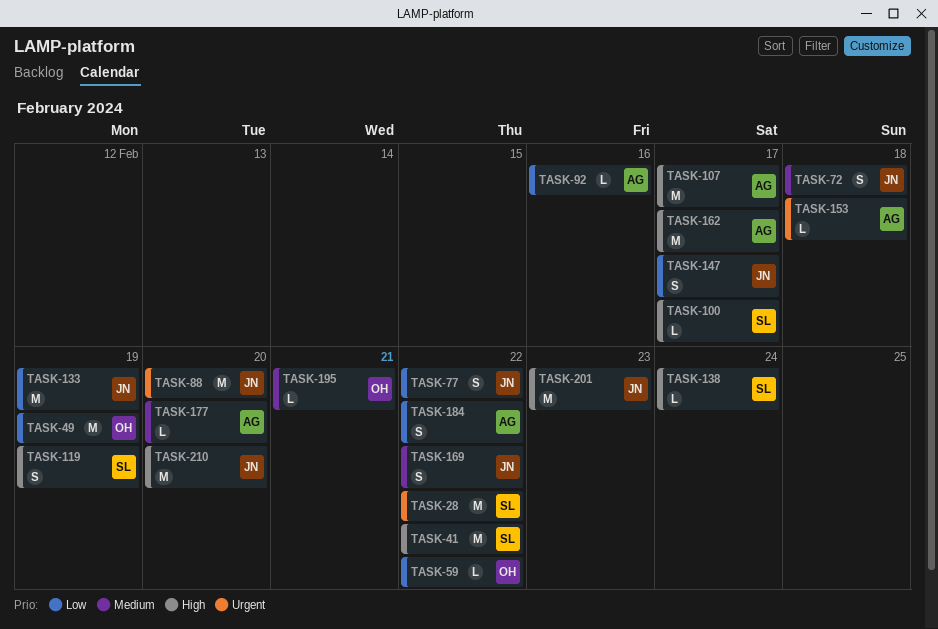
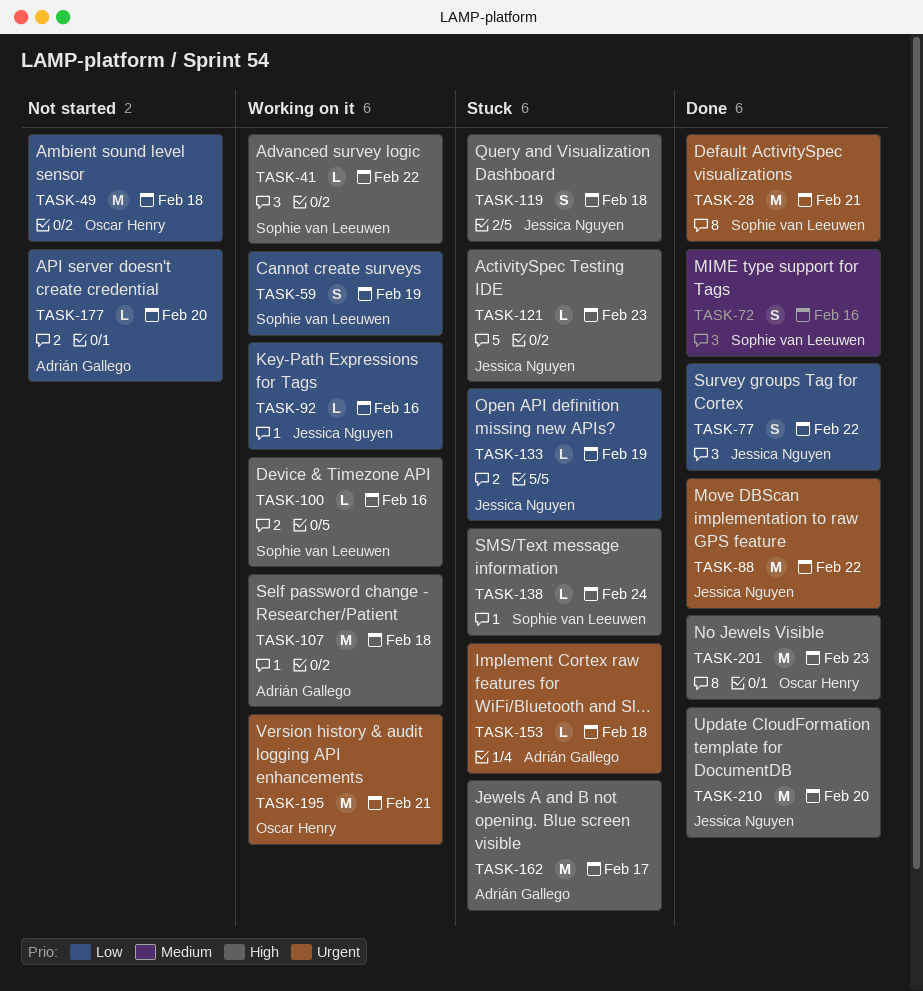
TASK-28, due: Feb 22 -> Feb 21
TASK-41, estimate: M -> L
TASK-49, due: Feb 19 -> Feb 18
TASK-59, owner: Oscar Henry -> Sophie van Leeuwen
TASK-59, estimate: L -> S
TASK-59, due: Feb 22 -> Feb 19
TASK-72, owner: Jessica Nguyen -> Sophie van Leeuwen
TASK-72, due: Feb 18 -> Feb 16
TASK-88, due: Feb 20 -> Feb 22
TASK-92, owner: Adrián Gallego -> Jessica Nguyen
TASK-100, due: Feb 17 -> Feb 16
TASK-107, due: Feb 17 -> Feb 18
TASK-119, owner: Sophie van Leeuwen -> Jessica Nguyen
TASK-119, due: Feb 19 -> Feb 18
TASK-121: none -> present
TASK-133, estimate: M -> L
TASK-147: present -> none
TASK-169: present -> none
TASK-177, priority: Medium -> Low
TASK-184: present -> none
TASK-195, priority: Medium -> Urgent
TASK-195, estimate: L -> M
TASK-201, owner: Jessica Nguyen -> Oscar Henry

